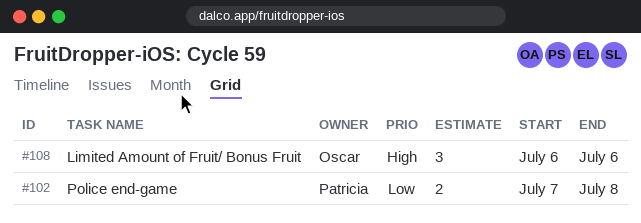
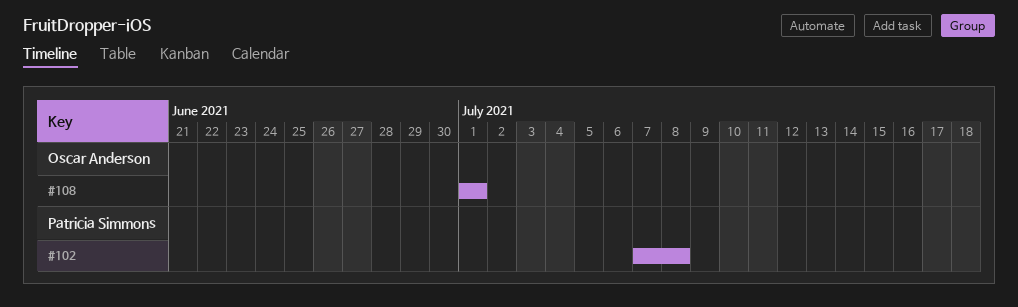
#108, start: Jul 6 -> Jul 1
#108, due: Jul 6 -> Jul 1

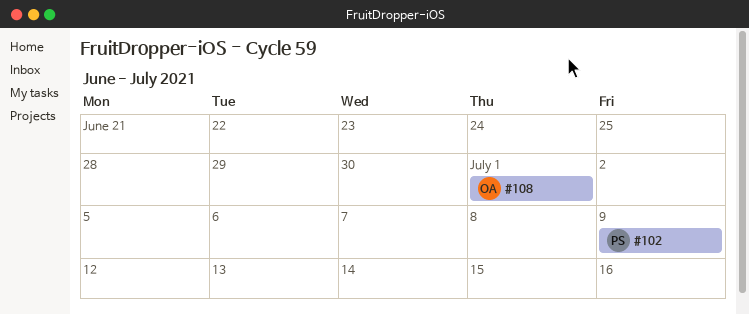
#102, start: Jul 7 -> Jul 9
#102, due: Jul 8 -> Jul 9

